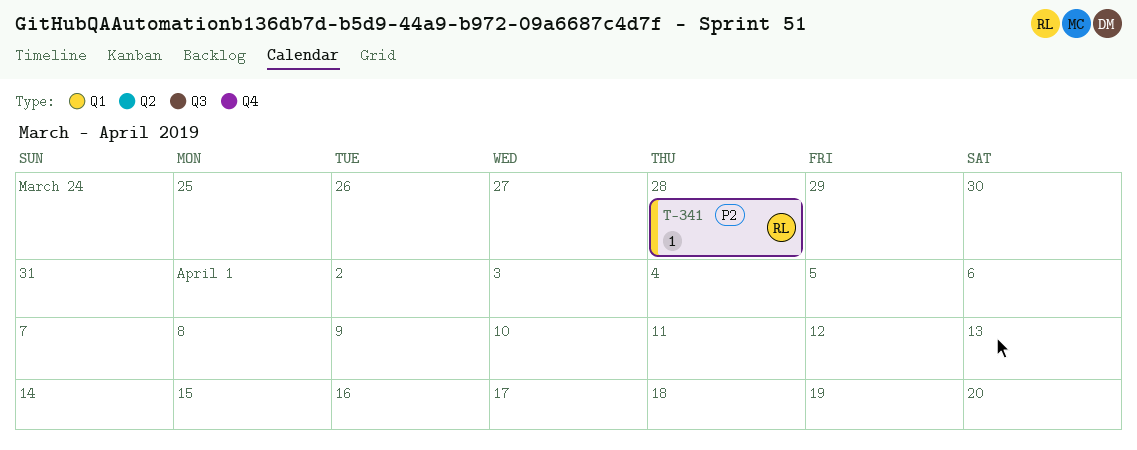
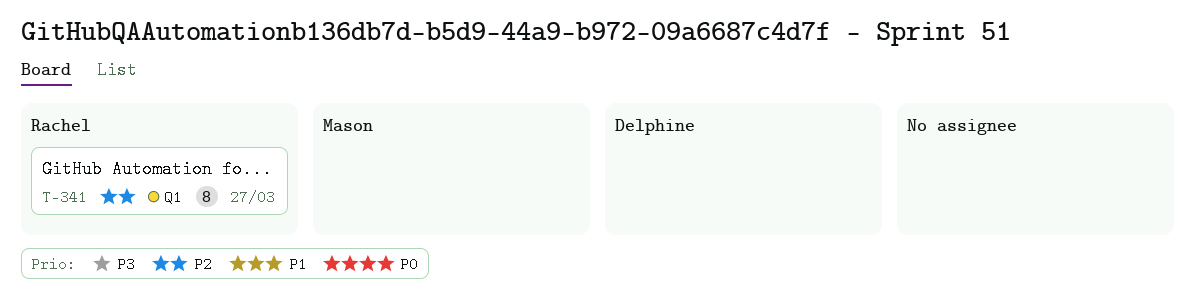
T-341, estimate: 1 -> 8
T-341, due: Mar 28 -> Mar 27

